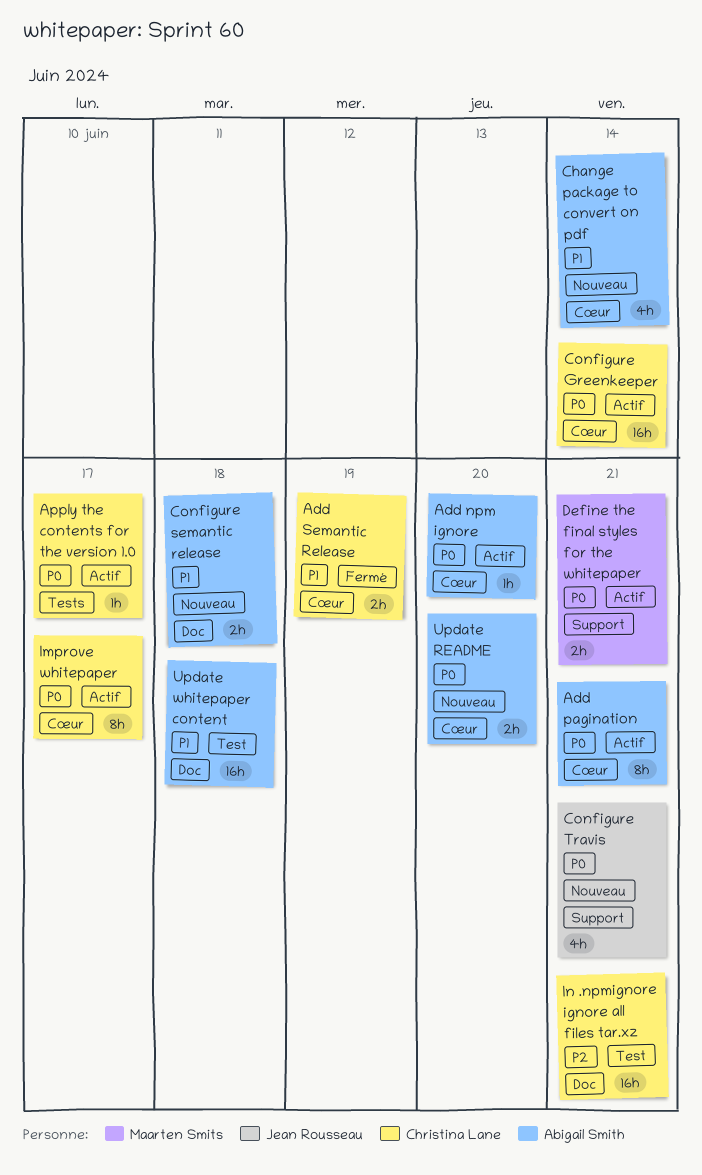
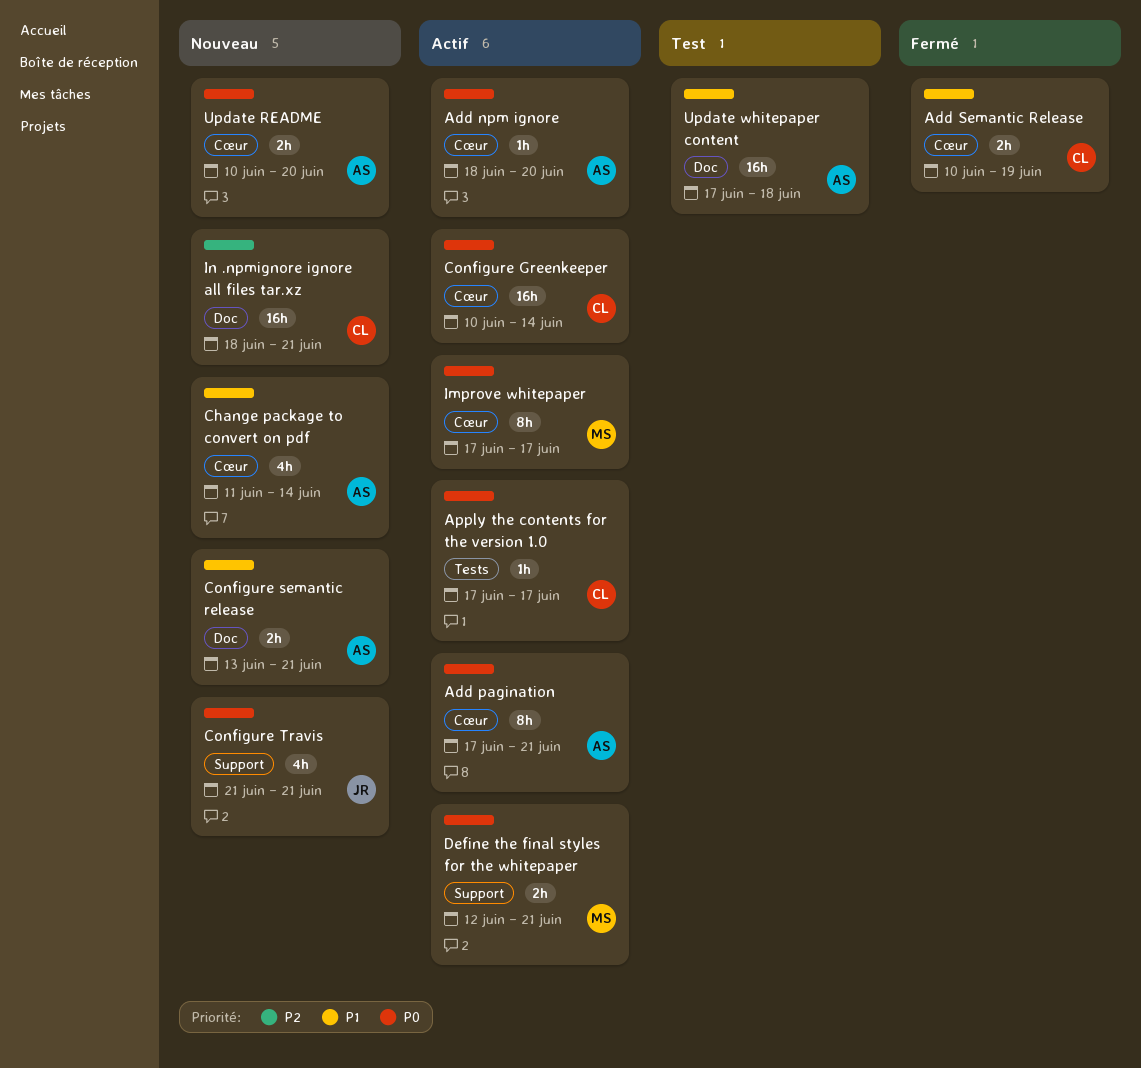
Configure semantic release, due: Jun 18 -> Jun 21
Improve whitepaper, owner: Christina Lane -> Maarten Smits
In .npmignore ignore all files tar.xz, status: Test -> Nouveau

